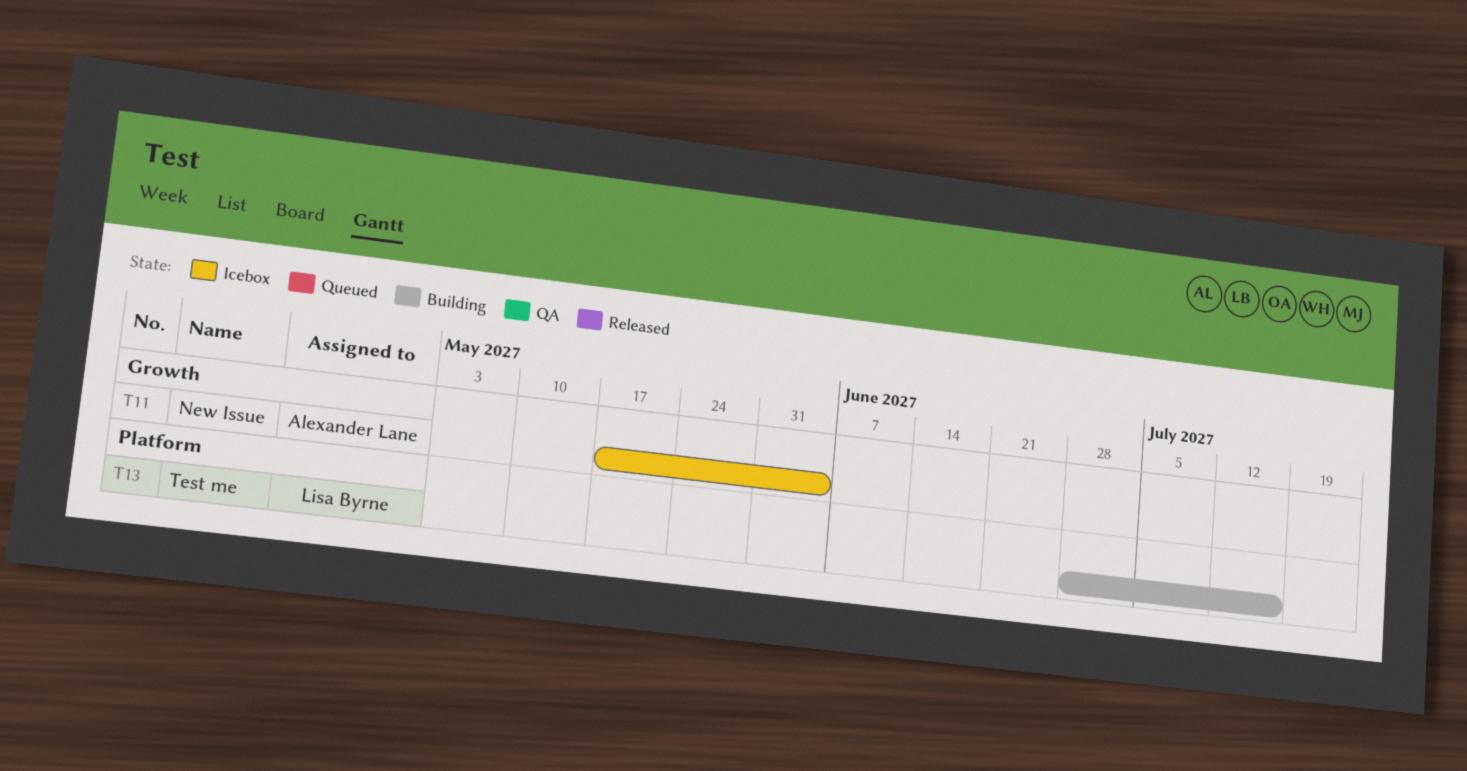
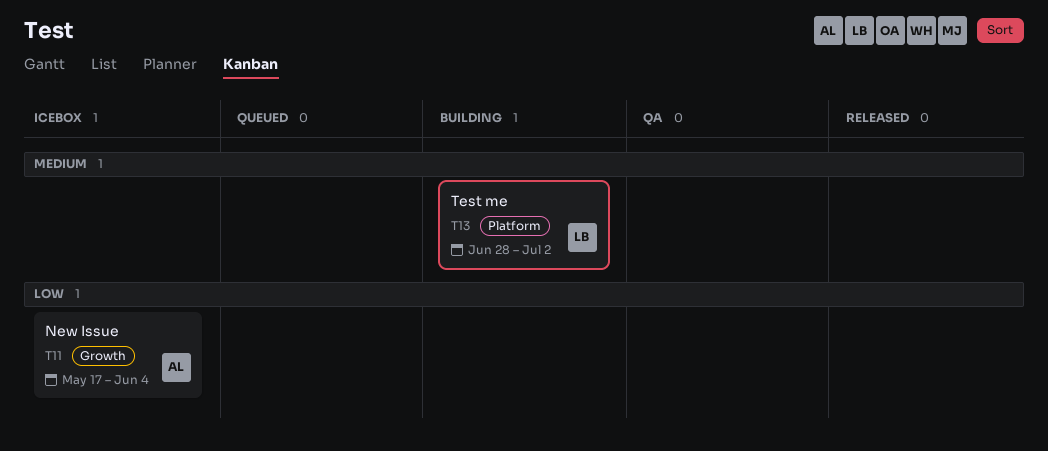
T13, due: Jul 16 -> Jul 2

